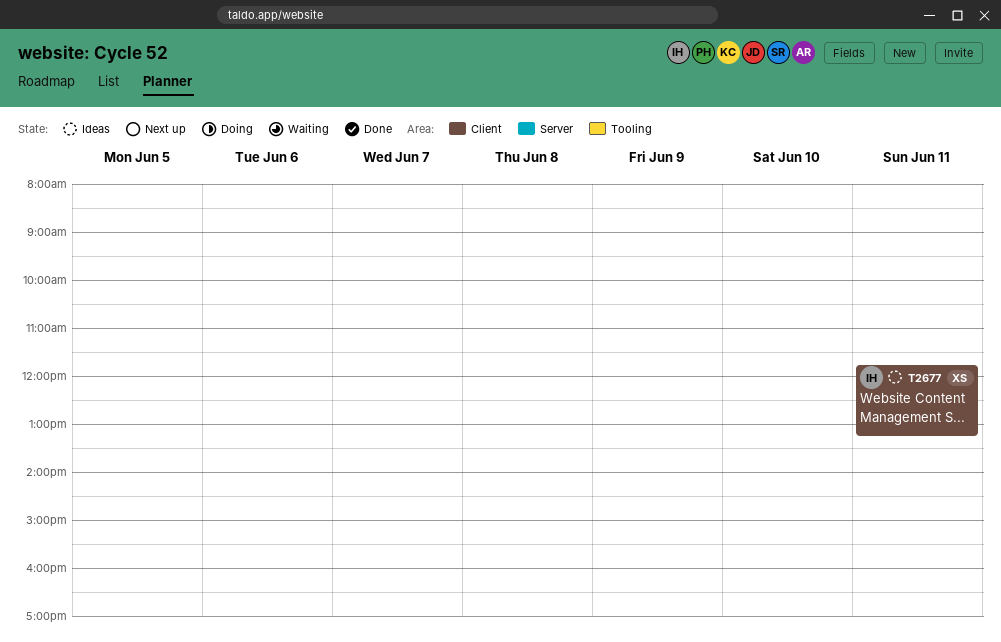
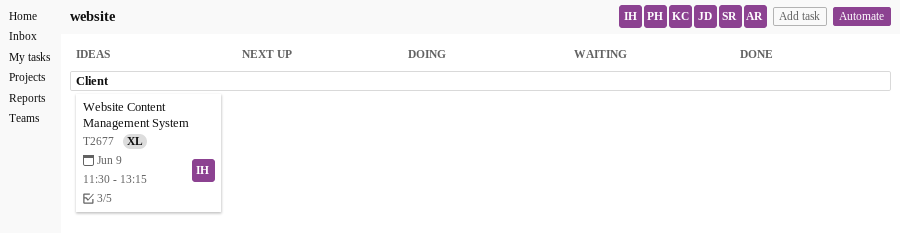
T2677, estimate: XS -> XL
T2677, day: Jun 11 -> Jun 9
T2677, begins: 11:45 -> 11:30

